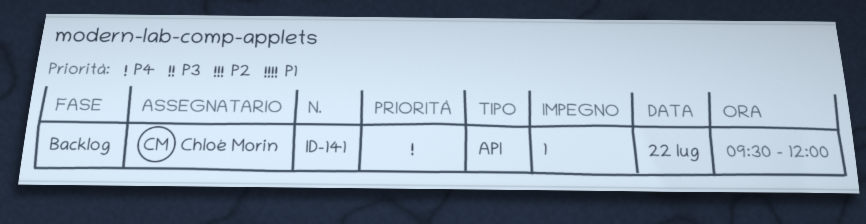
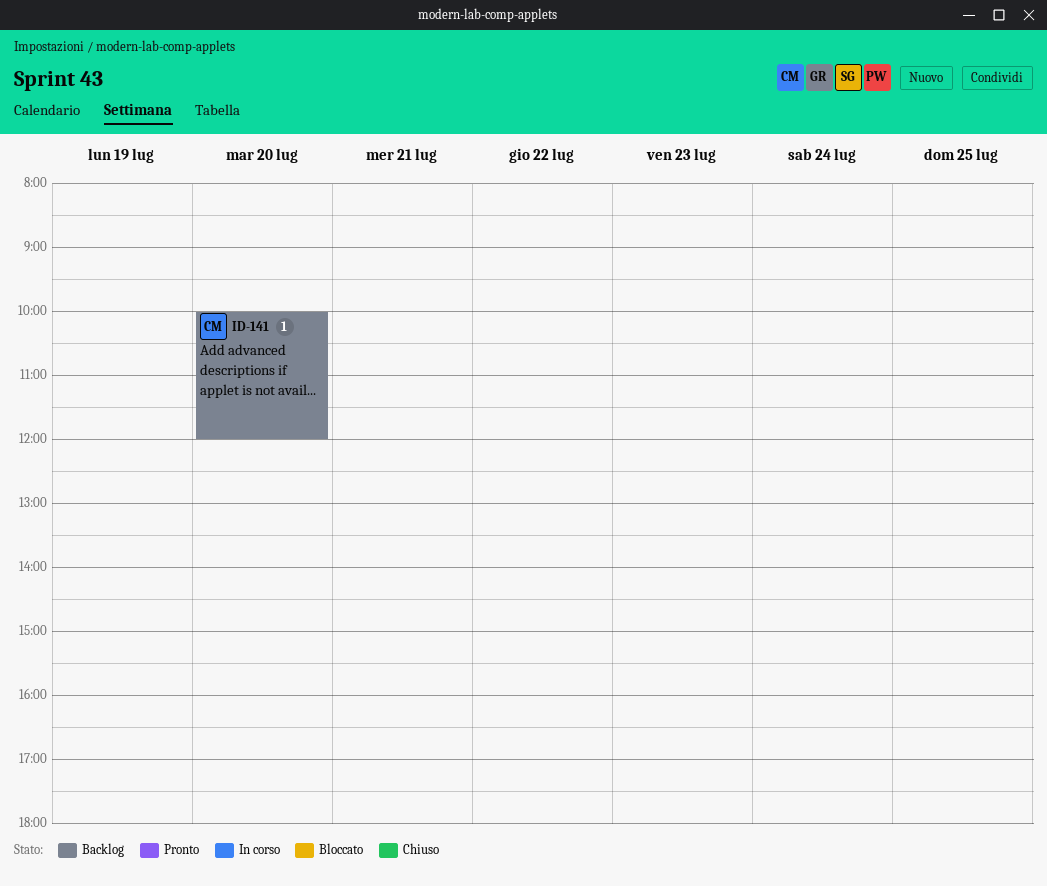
ID-141, day: Jul 22 -> Jul 20
ID-141, begins: 09:30 -> 10:00

